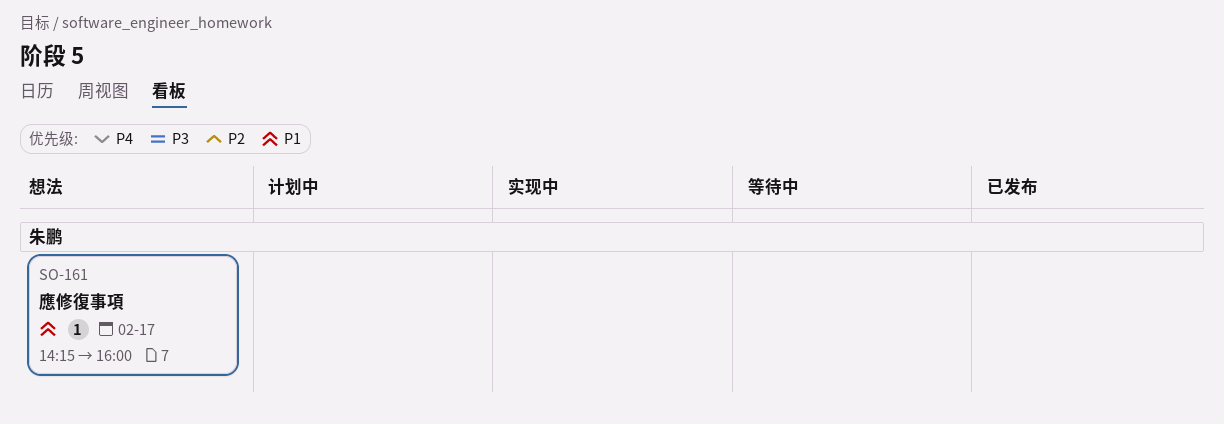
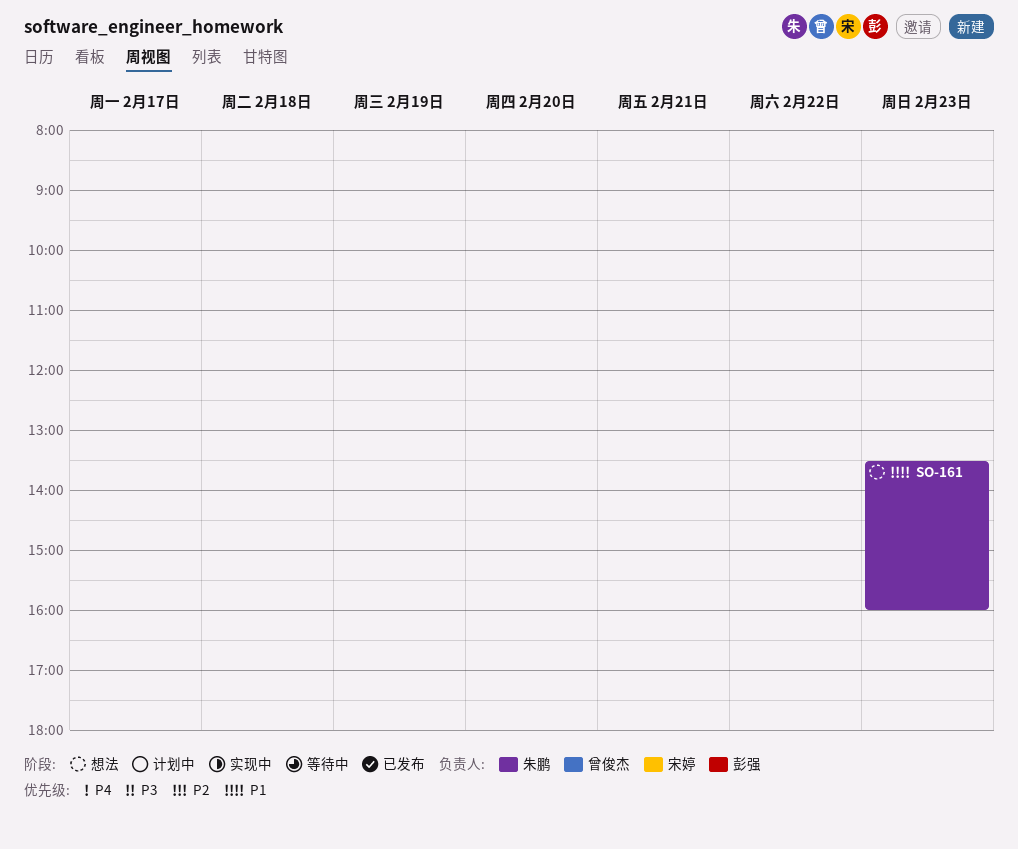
SO-161, day: Feb 17 -> Feb 23
SO-161, begins: 14:15 -> 13:30

